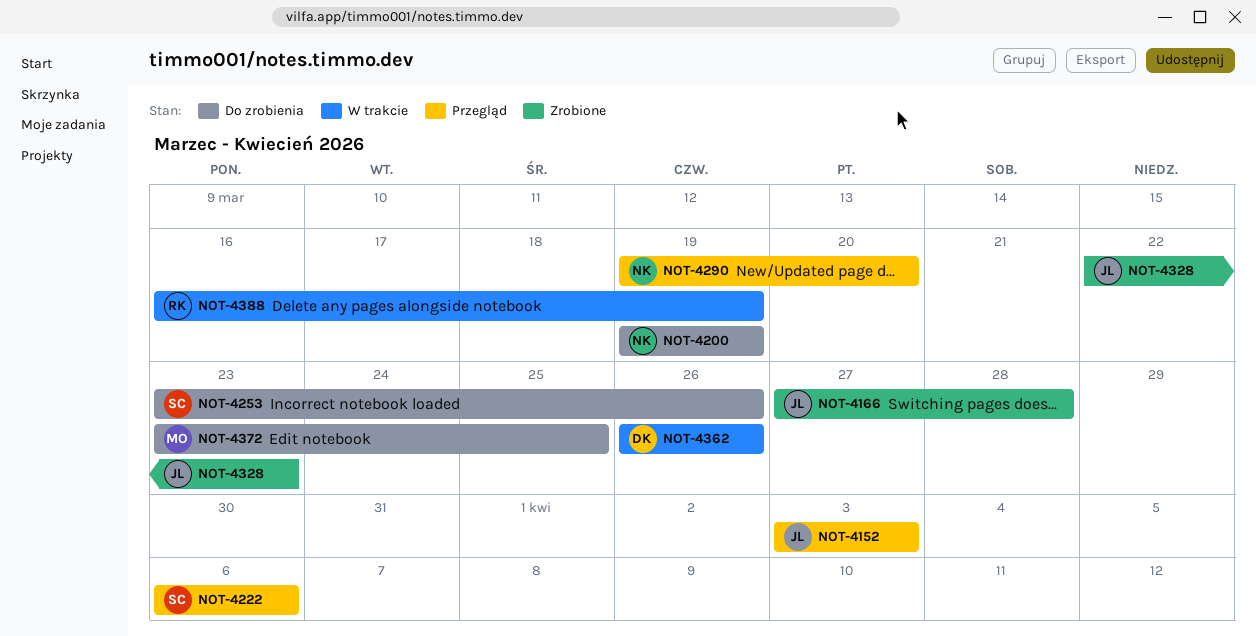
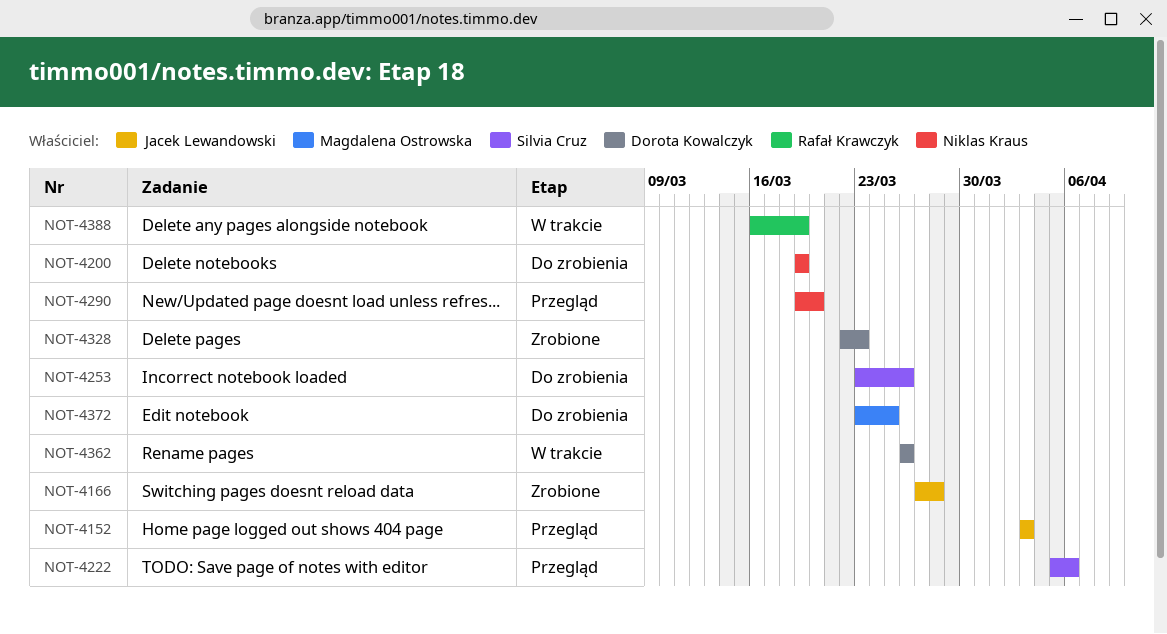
NOT-4222, start: Apr 6 -> Apr 5
NOT-4328, owner: Jacek Lewandowski -> Dorota Kowalczyk

